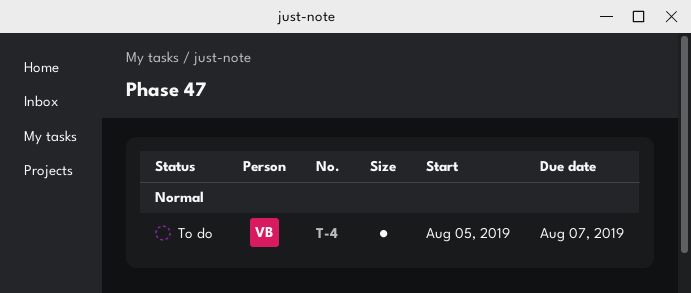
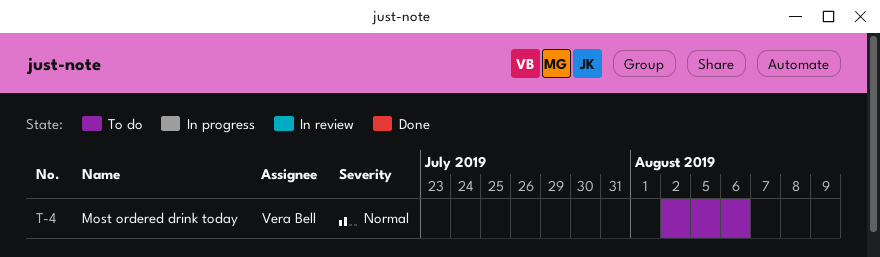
T-4, start: Aug 5 -> Aug 2
T-4, due: Aug 7 -> Aug 6

